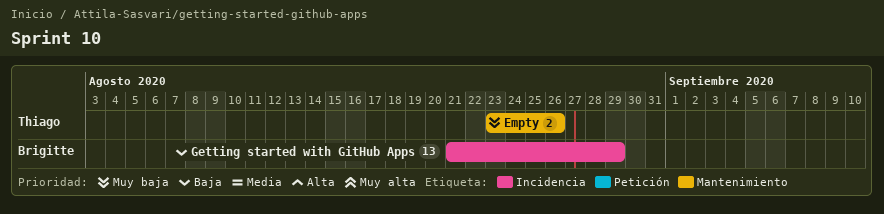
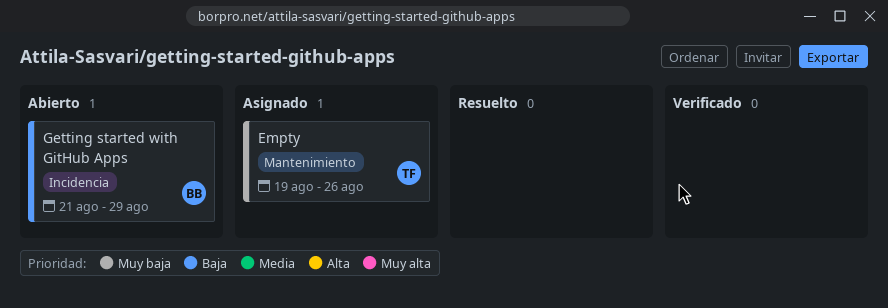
Empty, start: Aug 23 -> Aug 19

